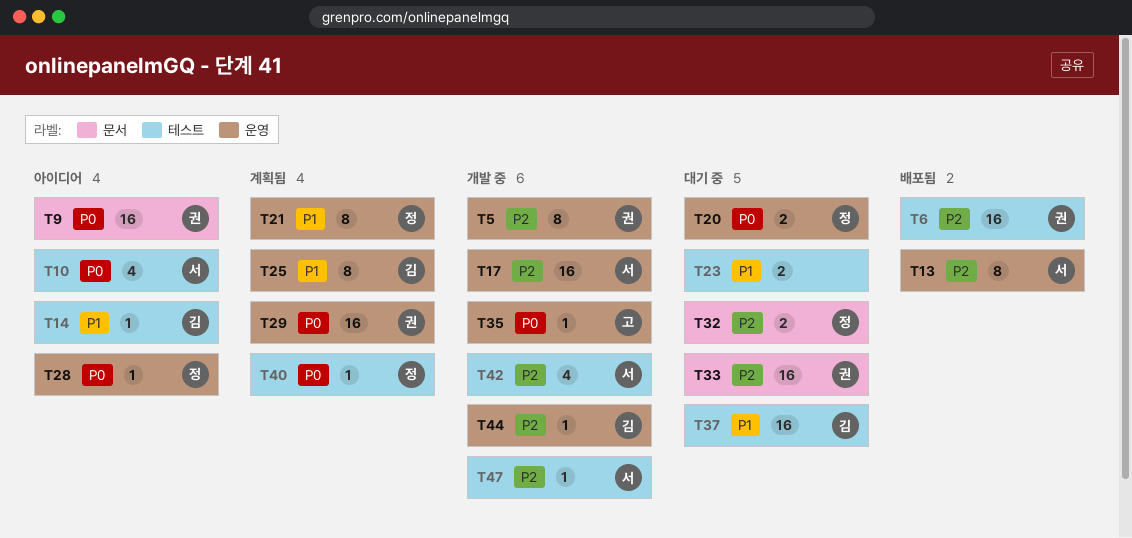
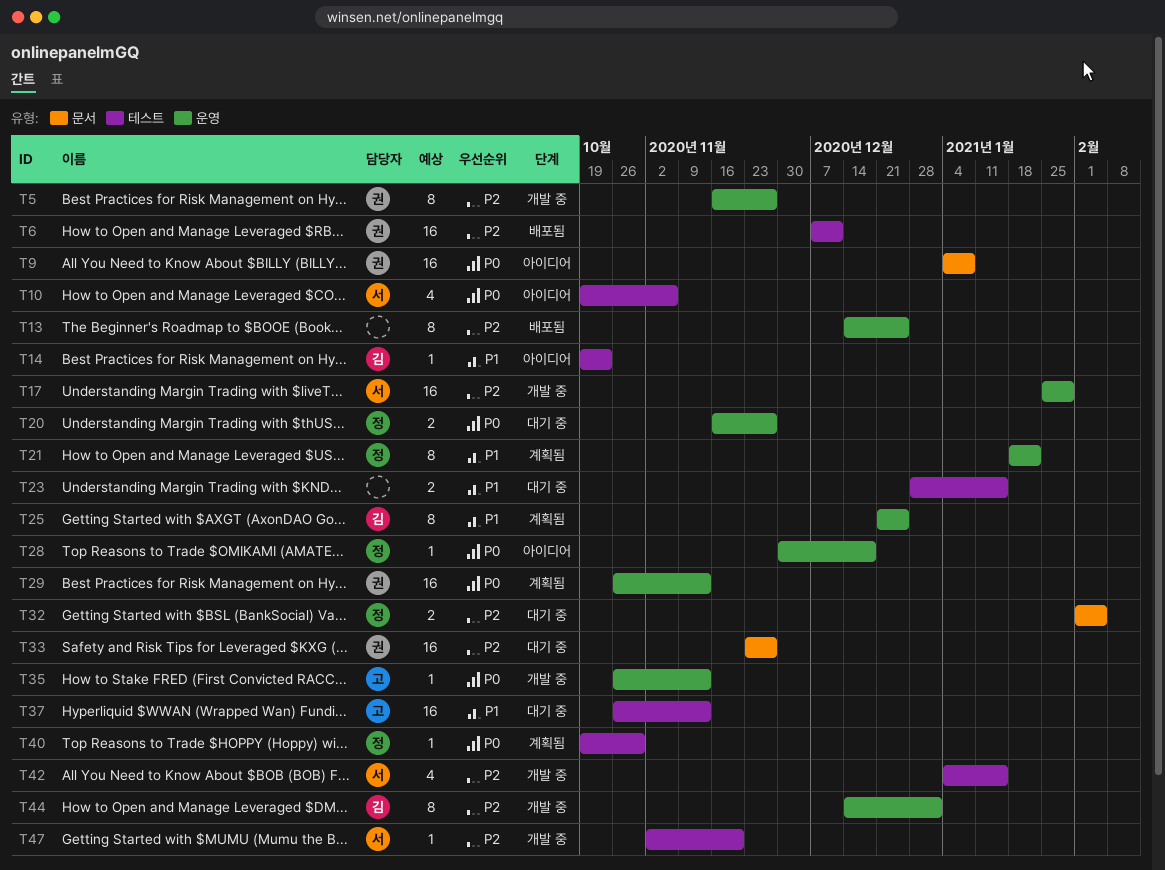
T13, owner: 서 -> none
T37, owner: 김 -> 고
T44, estimate: 1 -> 8

